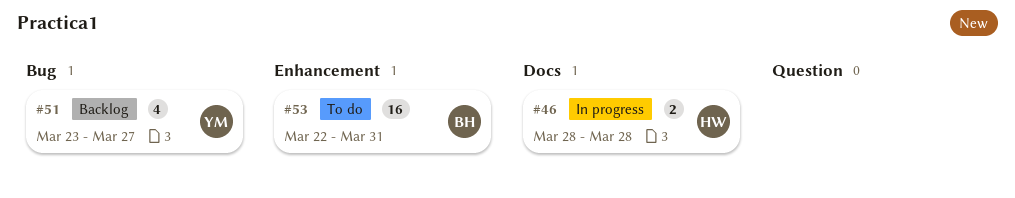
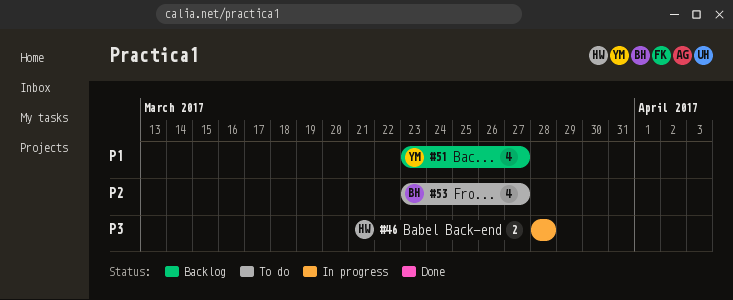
#53, estimate: 16 -> 4
#53, start: Mar 22 -> Mar 23
#53, due: Mar 31 -> Mar 27

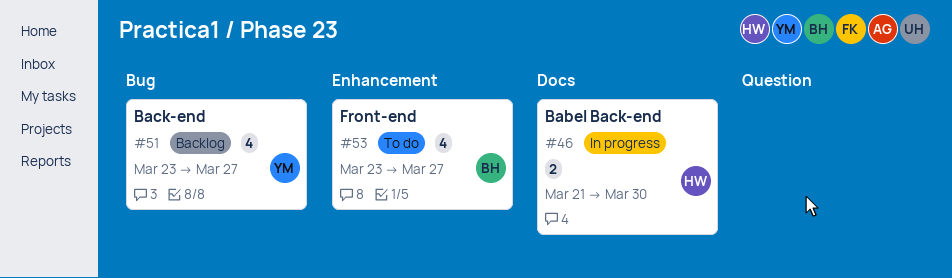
#46, start: Mar 28 -> Mar 21
#46, due: Mar 28 -> Mar 30

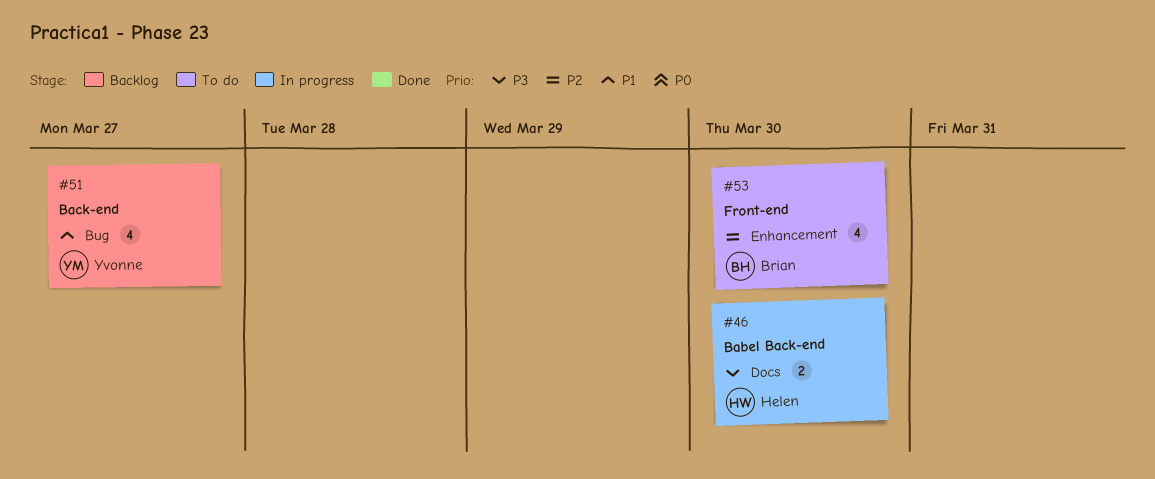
#53, due: Mar 27 -> Mar 30

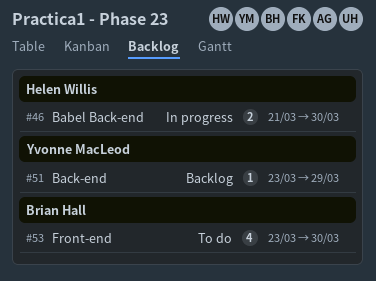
#51, estimate: 4 -> 1
#51, due: Mar 27 -> Mar 29

